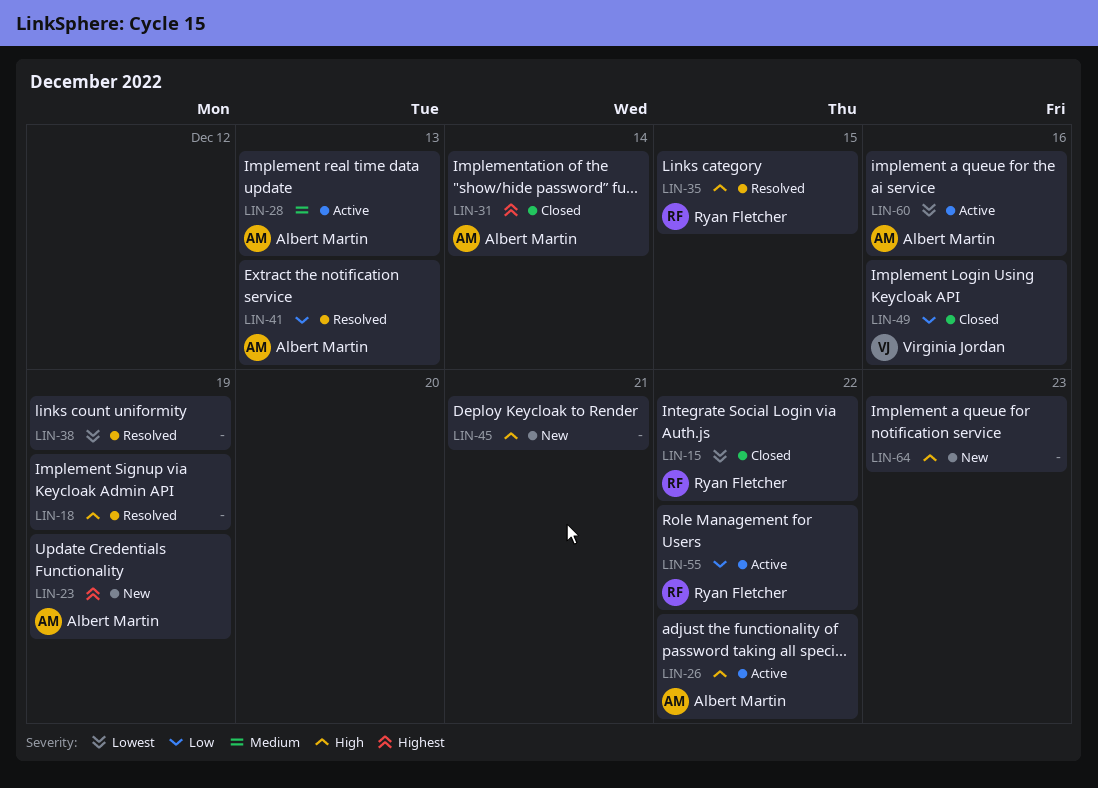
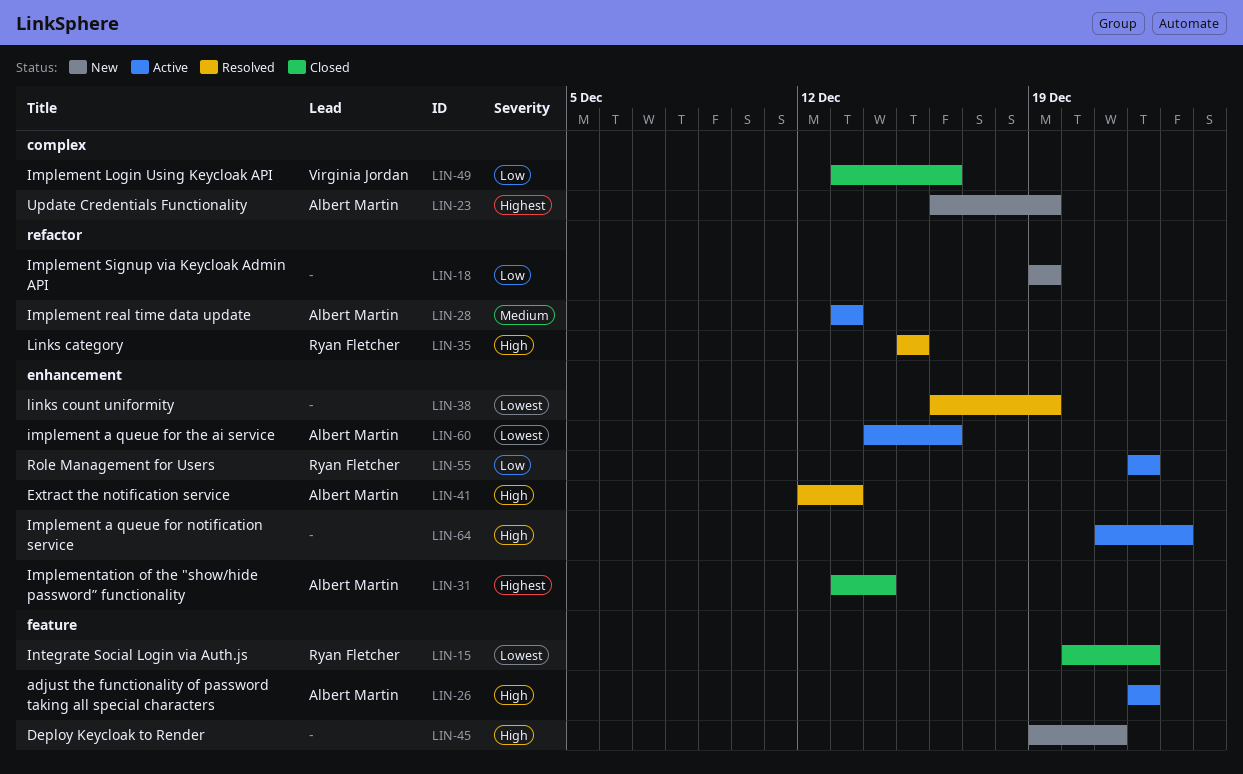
LIN-18, status: Resolved -> New
LIN-18, priority: High -> Low
LIN-41, priority: Low -> High
LIN-64, status: New -> Active

